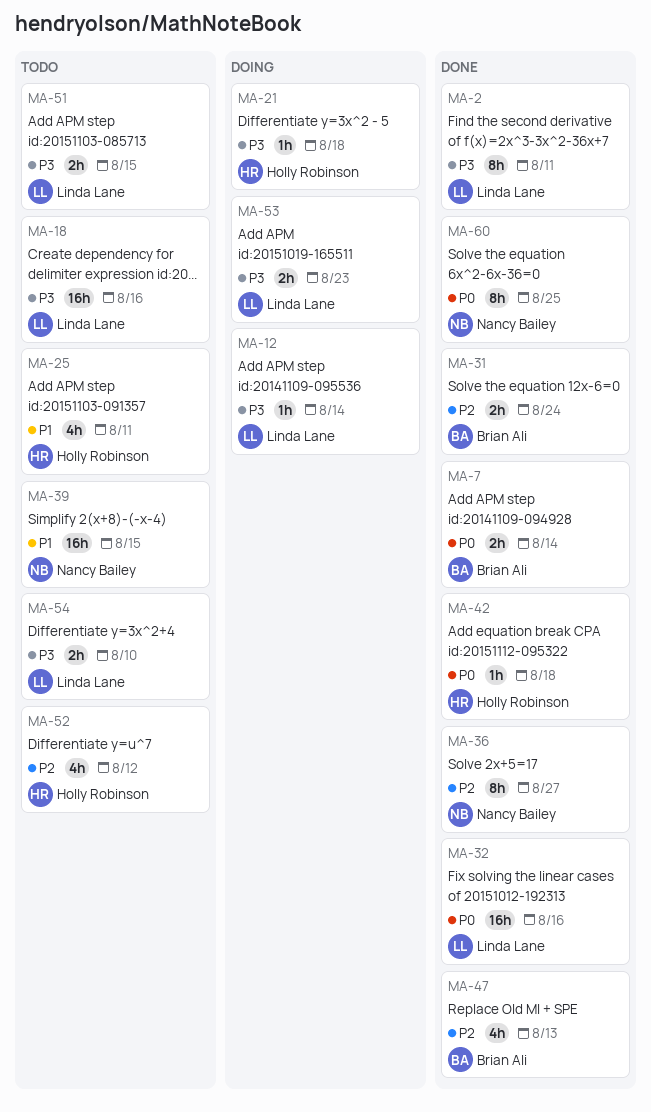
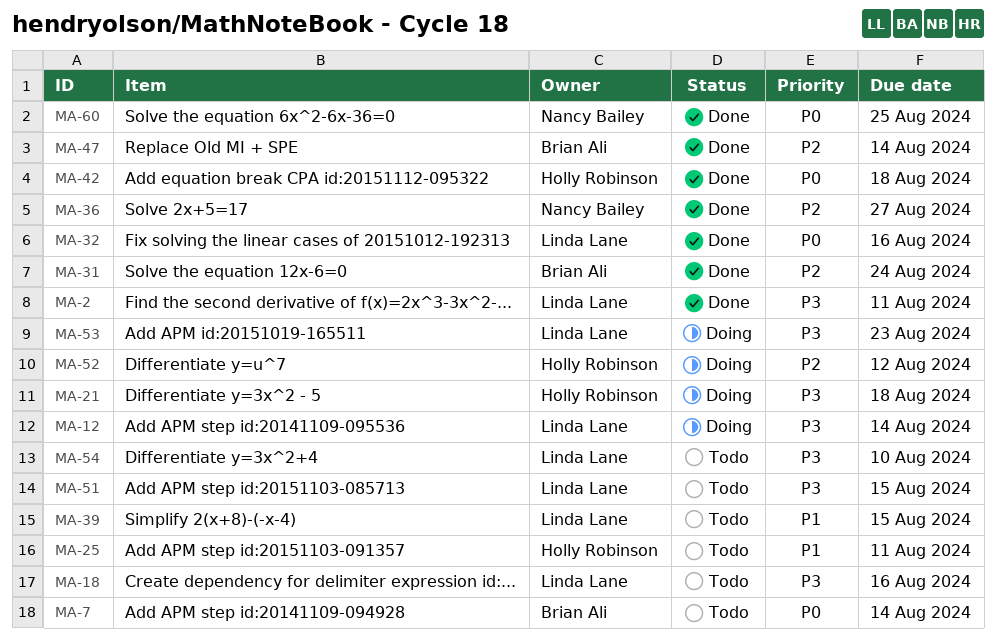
MA-7, status: Done -> Todo
MA-39, owner: Nancy Bailey -> Linda Lane
MA-47, due: Aug 13 -> Aug 14
MA-52, status: Todo -> Doing

